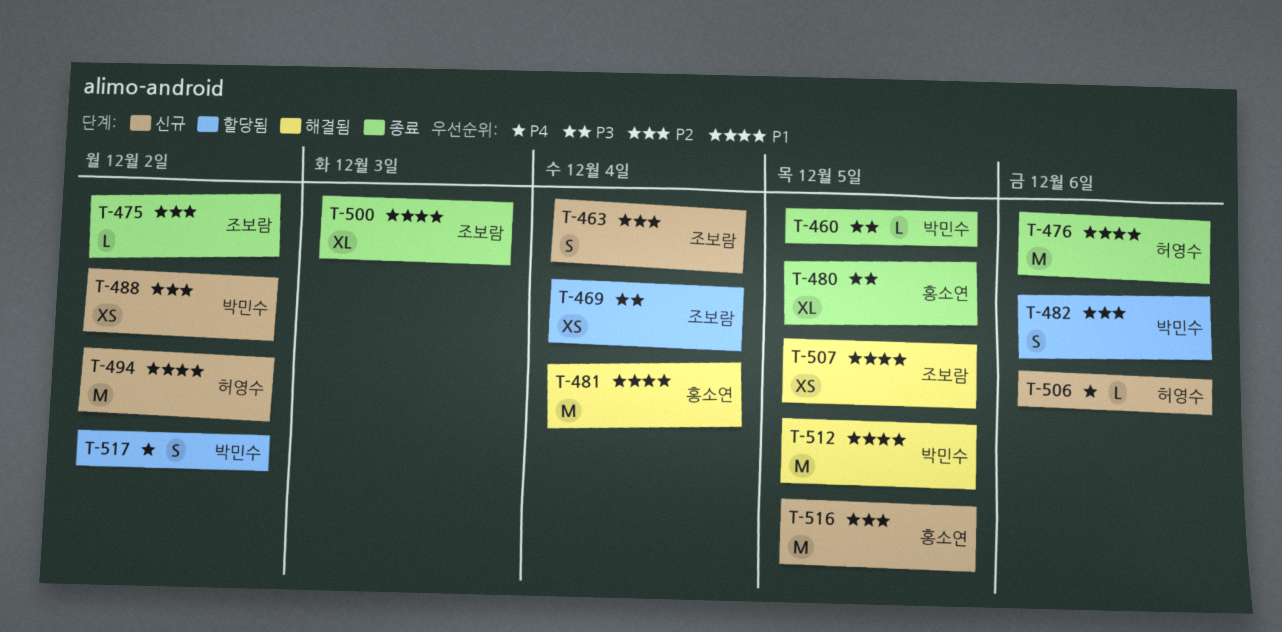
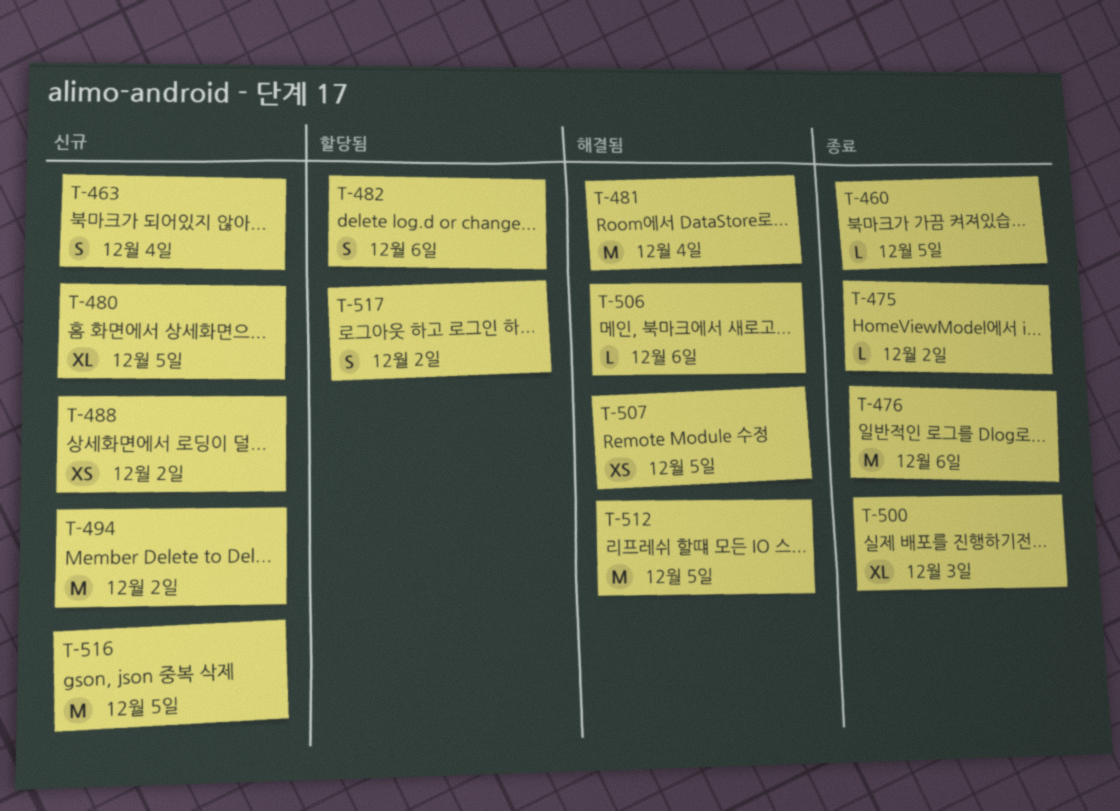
T-469: present -> none
T-480, status: 종료 -> 신규
T-506, status: 신규 -> 해결됨

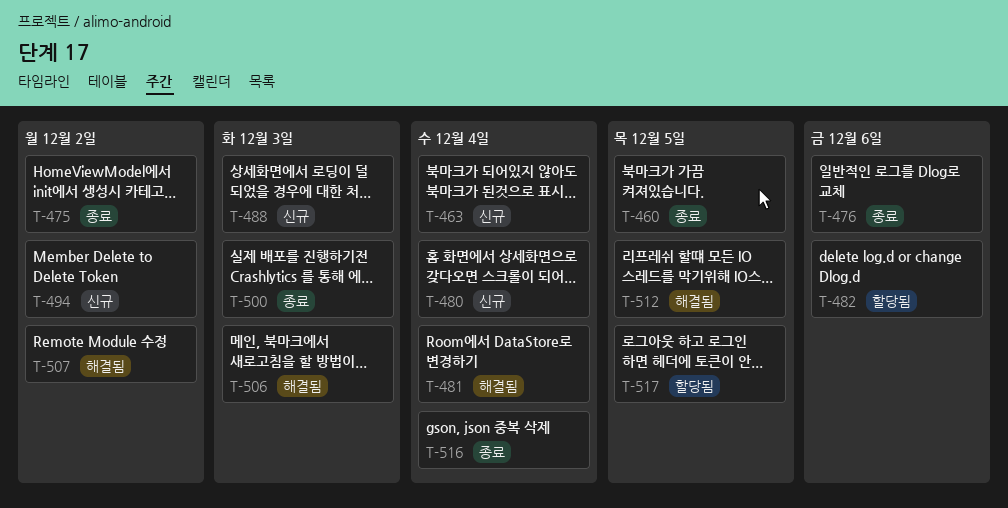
T-480, due: Dec 5 -> Dec 4
T-488, due: Dec 2 -> Dec 3
T-506, due: Dec 6 -> Dec 3
T-507, due: Dec 5 -> Dec 2
T-516, status: 신규 -> 종료
T-516, due: Dec 5 -> Dec 4
T-517, due: Dec 2 -> Dec 5

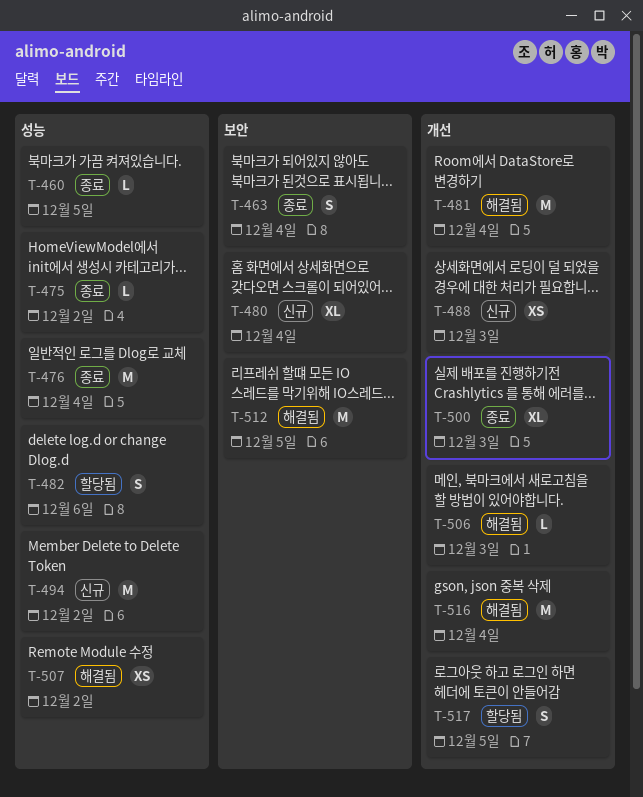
T-463, status: 신규 -> 종료
T-476, due: Dec 6 -> Dec 4
T-516, status: 종료 -> 해결됨

